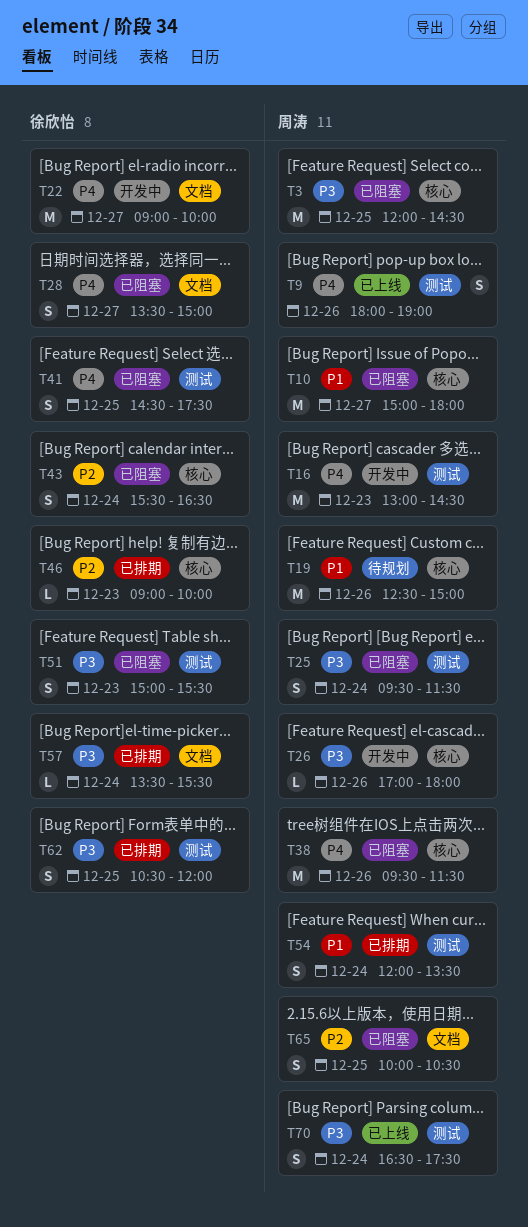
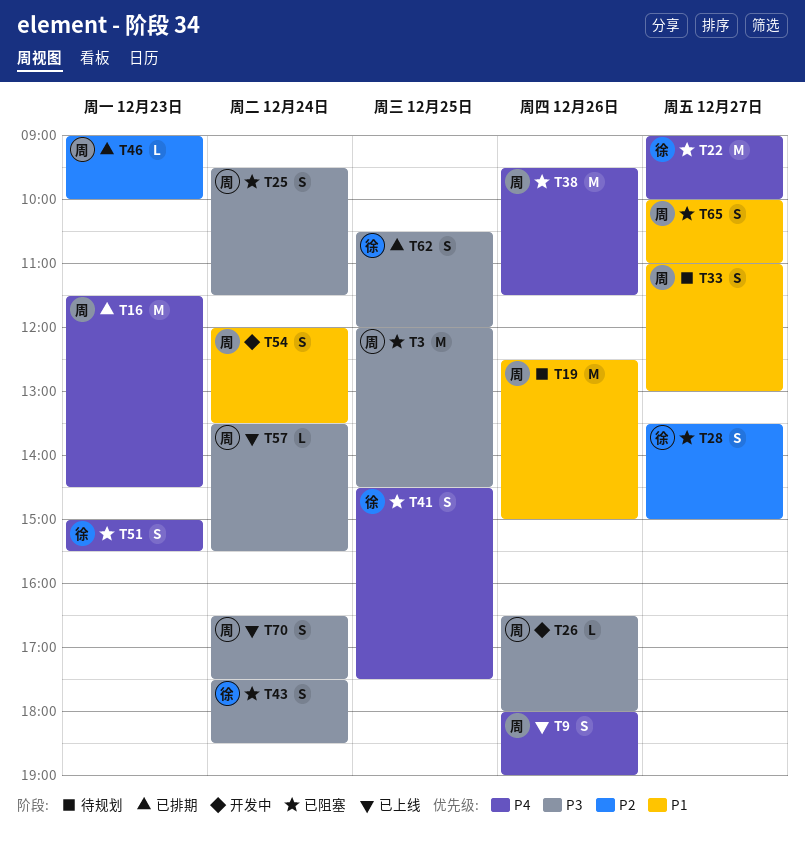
T10: present -> none
T16, status: 开发中 -> 已排期
T16, begins: 13:00 -> 11:30
T22, status: 开发中 -> 已阻塞
T26, begins: 17:00 -> 16:30
T28, priority: P4 -> P2
T33: none -> present
T43, priority: P2 -> P3
T43, begins: 15:30 -> 17:30
T43, ends: 16:30 -> 18:30
T46, owner: 徐欣怡 -> 周涛
T51, priority: P3 -> P4
T54, status: 已排期 -> 开发中
T57, status: 已排期 -> 已上线
T57, owner: 徐欣怡 -> 周涛
T65, priority: P2 -> P1
T65, day: Dec 25 -> Dec 27
T65, ends: 10:30 -> 11:00

